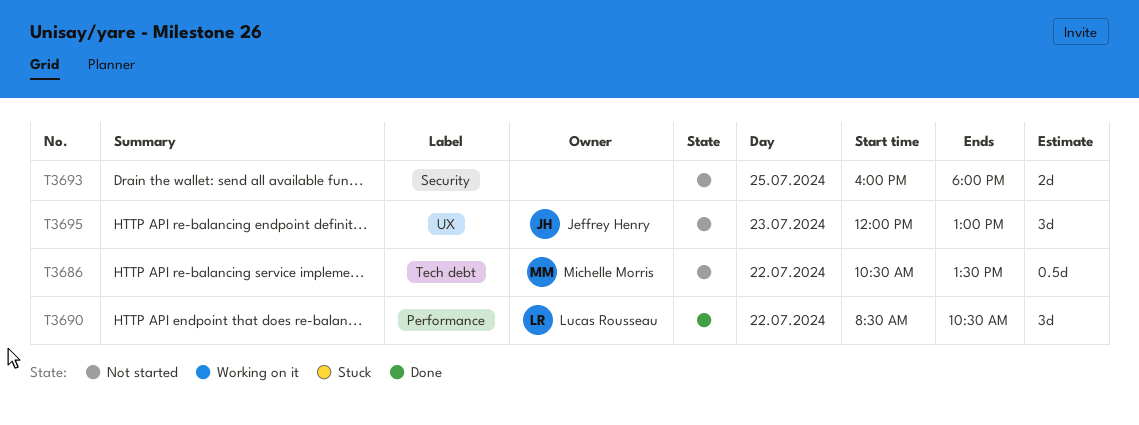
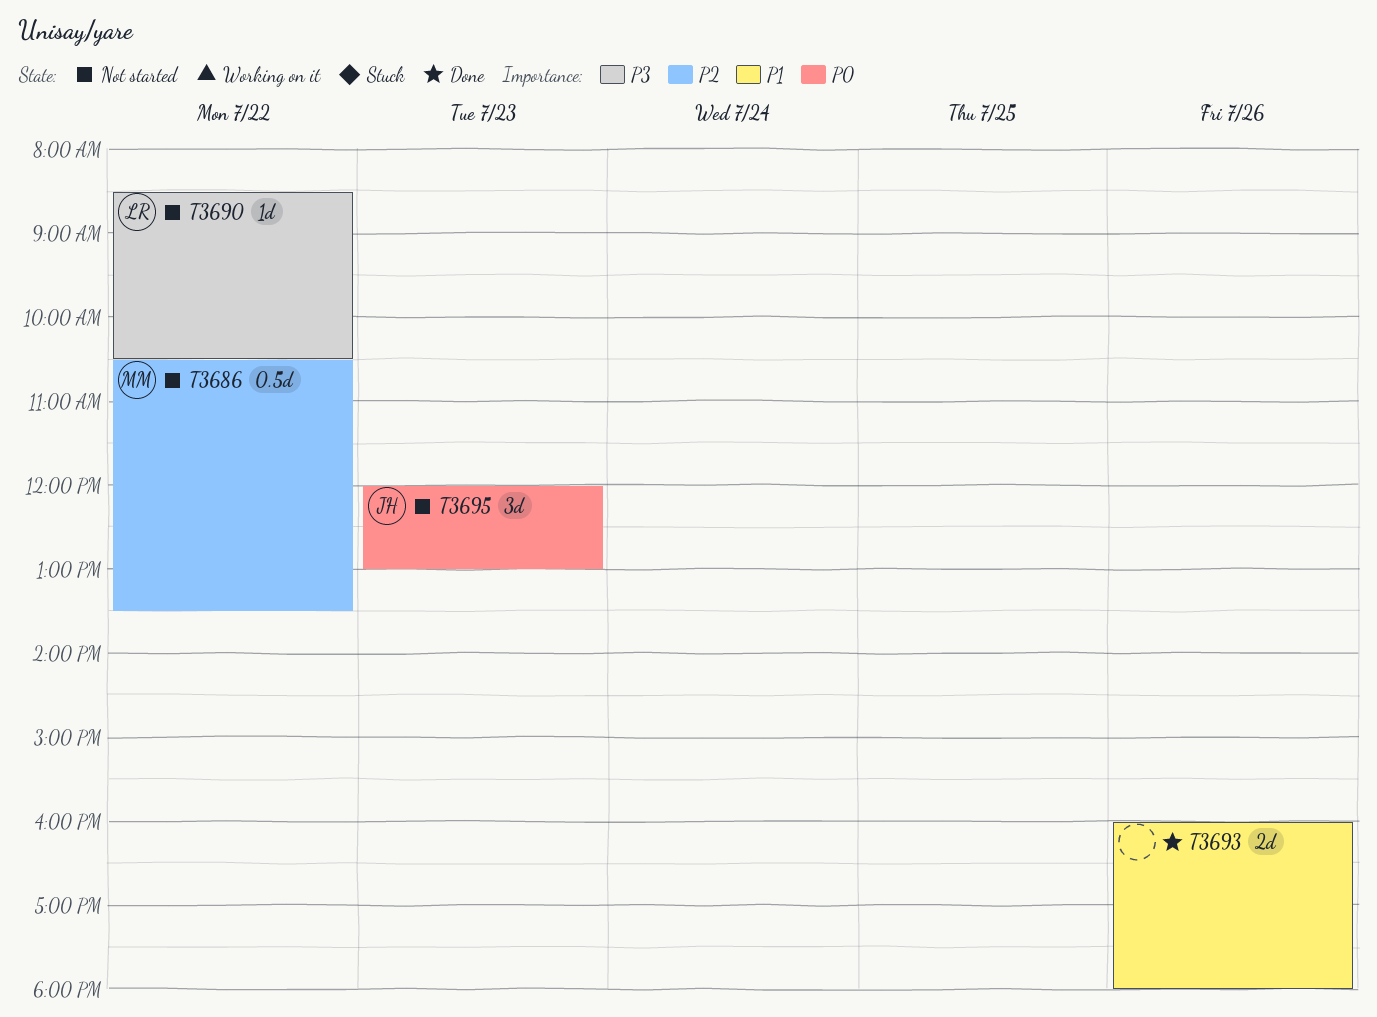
T3690, status: Done -> Not started
T3690, estimate: 3d -> 1d
T3693, status: Not started -> Done
T3693, day: Jul 25 -> Jul 26

